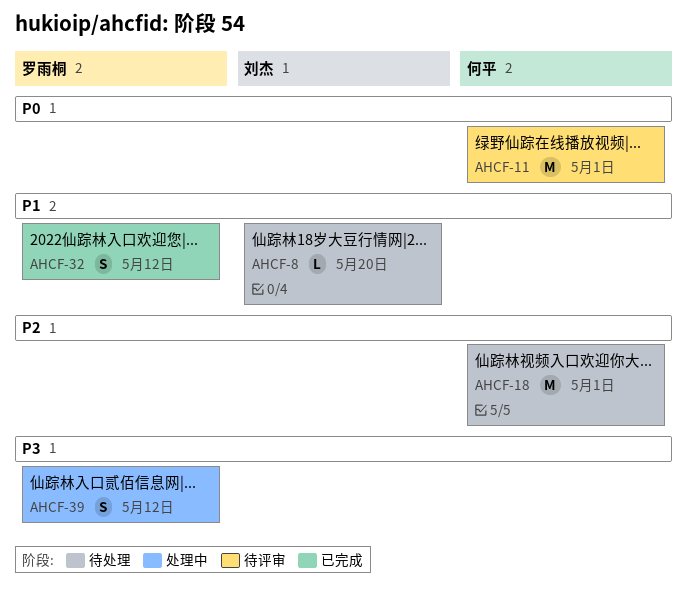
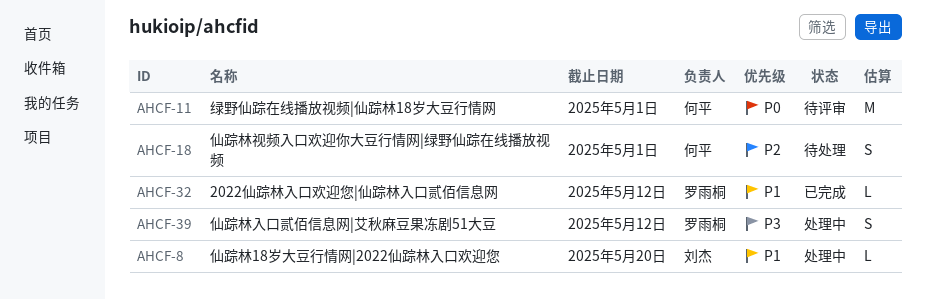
AHCF-8, status: 待处理 -> 处理中
AHCF-18, estimate: M -> S
AHCF-32, estimate: S -> L

